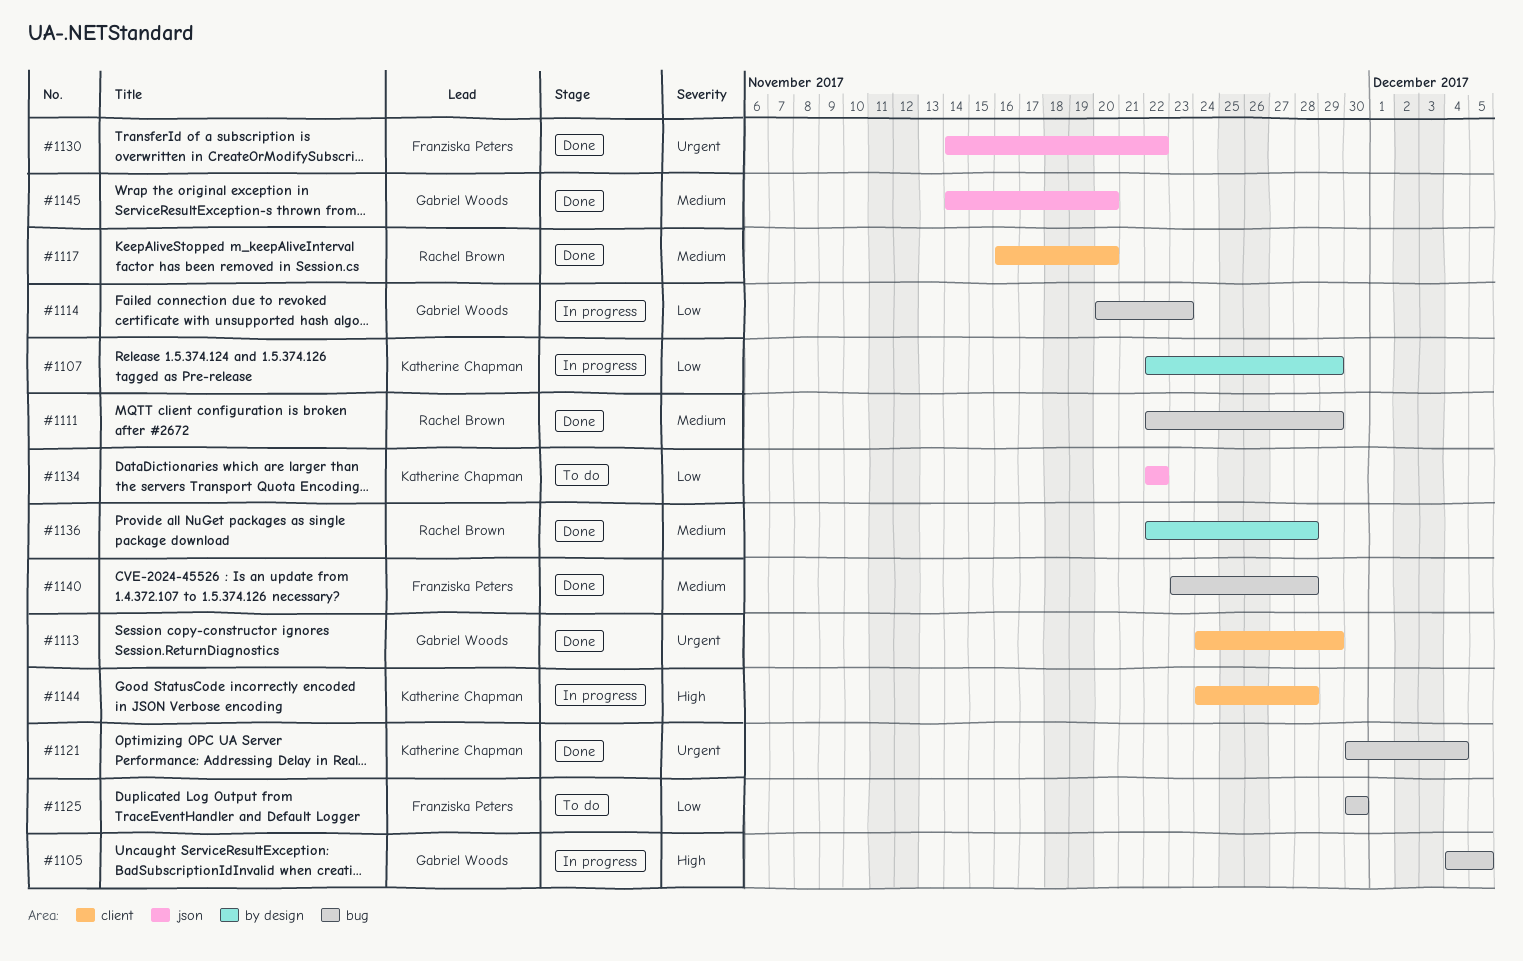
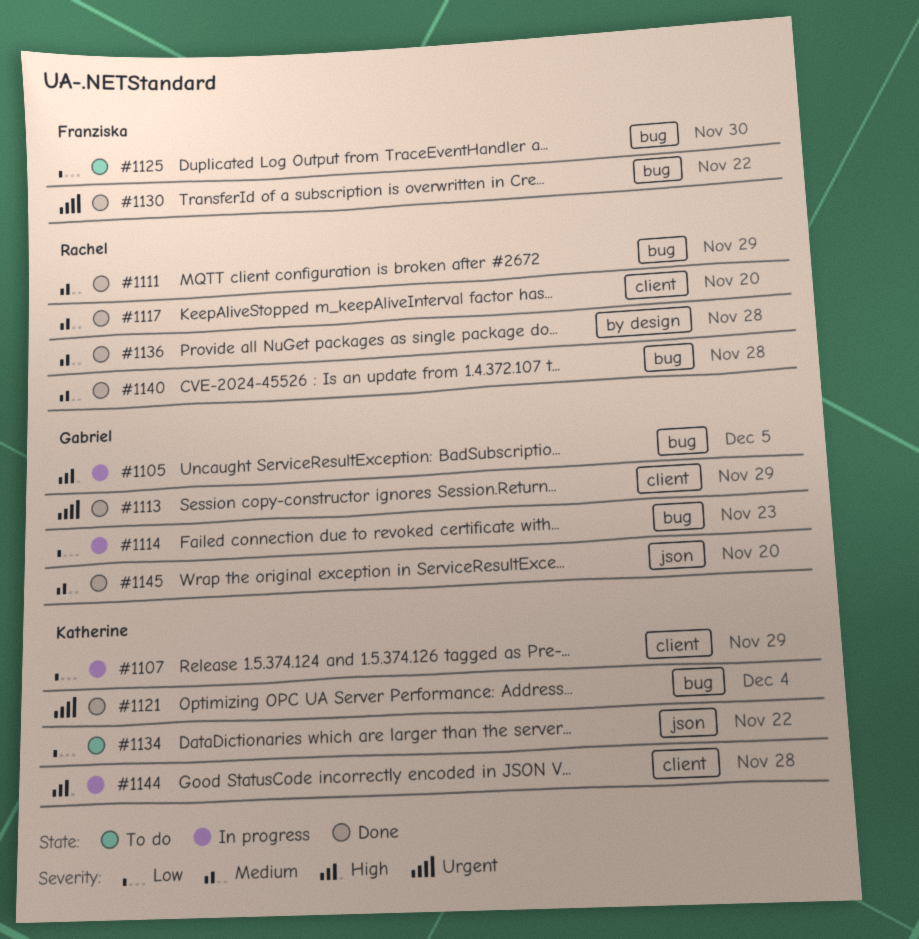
#1107, label: by design -> client
#1130, label: json -> bug
#1140, owner: Franziska Peters -> Rachel Brown

